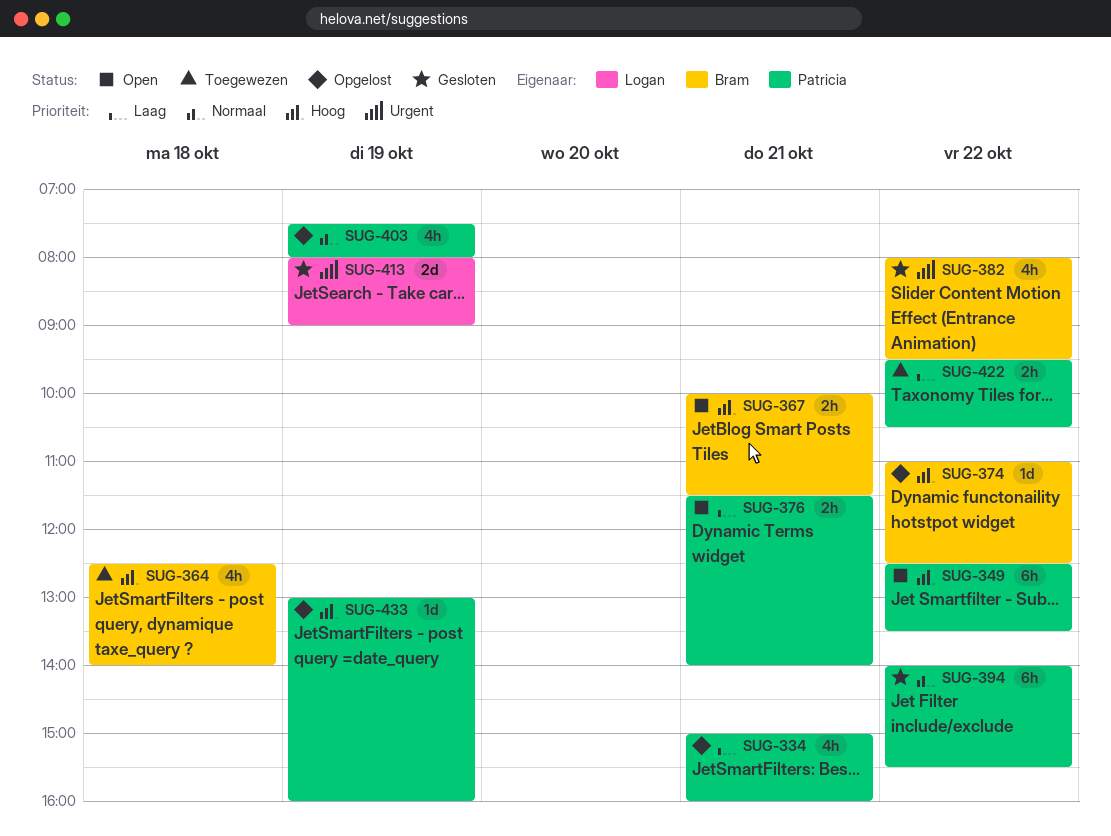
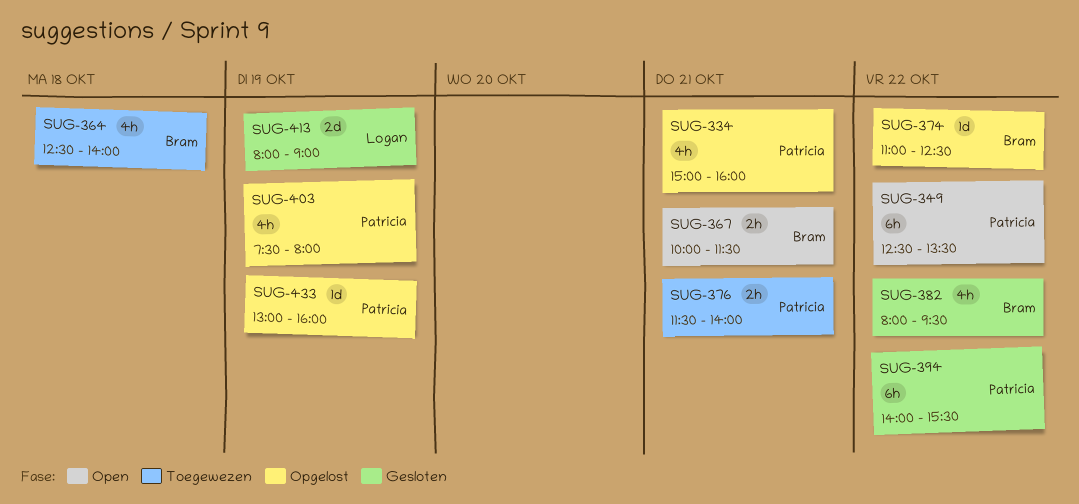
SUG-376, status: Open -> Toegewezen
SUG-422: present -> none

